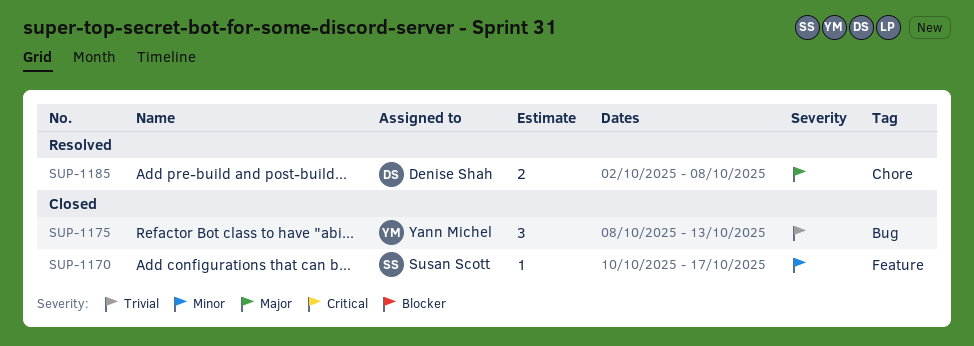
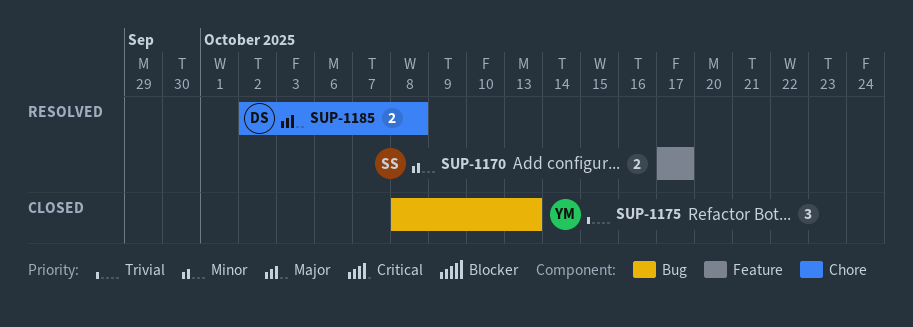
SUP-1170, status: Closed -> Resolved
SUP-1170, estimate: 1 -> 2
SUP-1170, start: Oct 10 -> Oct 17

